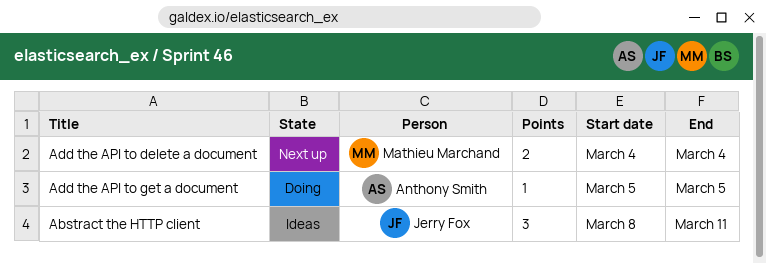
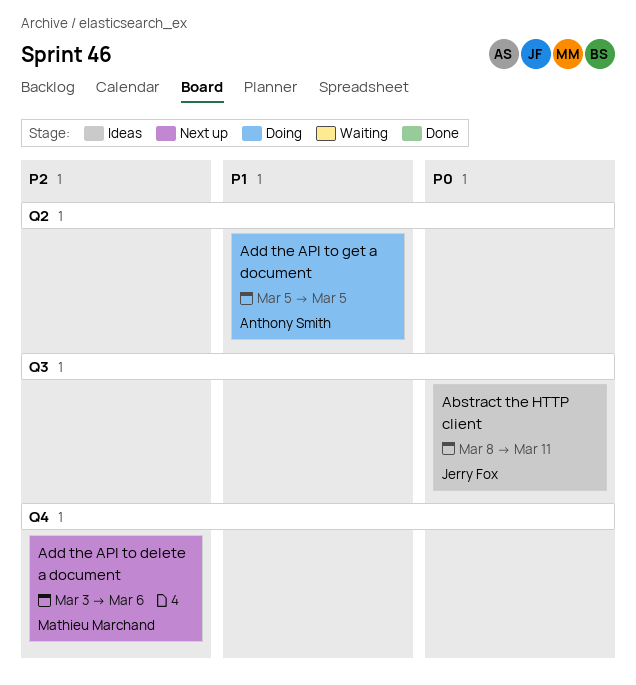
Add the API to delete a document, start: Mar 4 -> Mar 3
Add the API to delete a document, due: Mar 4 -> Mar 6

